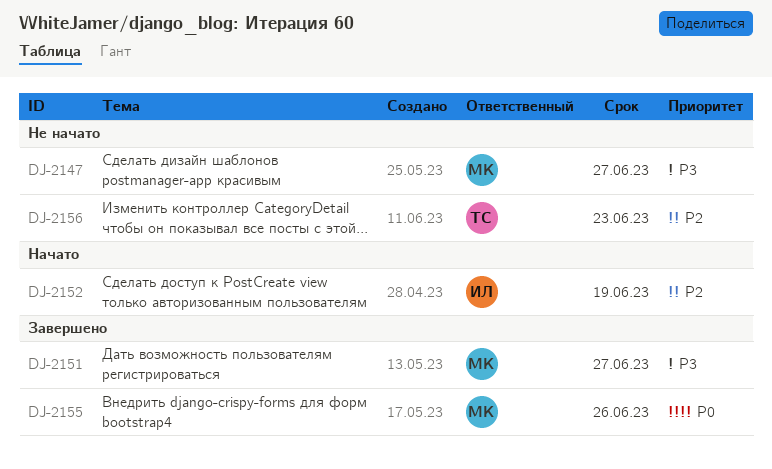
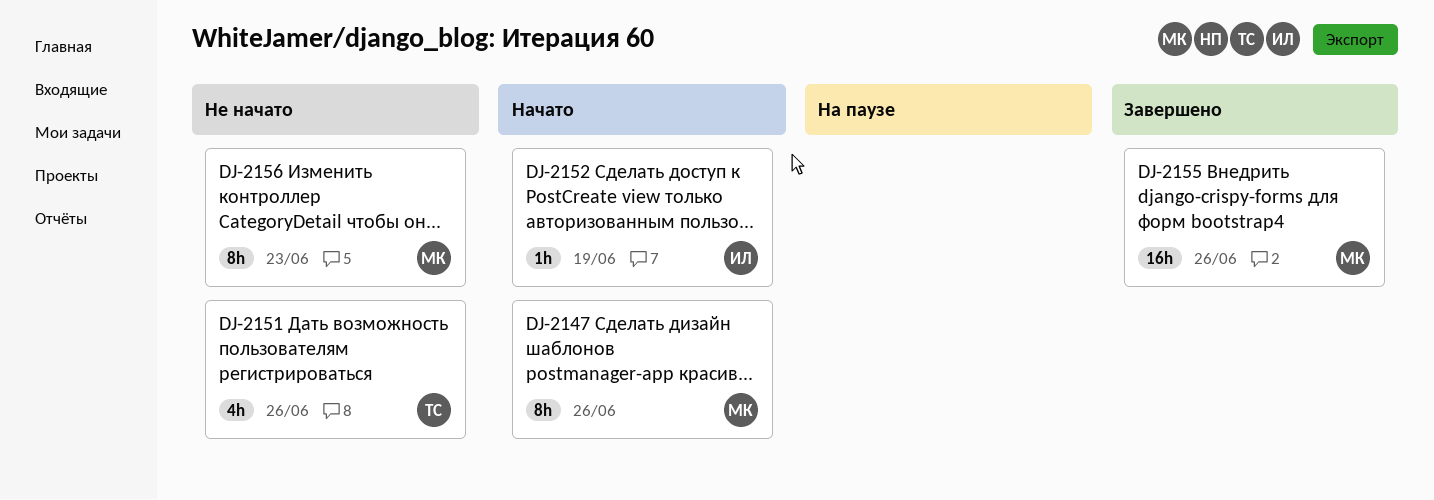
DJ-2147, status: Не начато -> Начато
DJ-2147, due: Jun 27 -> Jun 26
DJ-2151, status: Завершено -> Не начато
DJ-2151, owner: МК -> ТС
DJ-2151, due: Jun 27 -> Jun 26
DJ-2156, owner: ТС -> МК

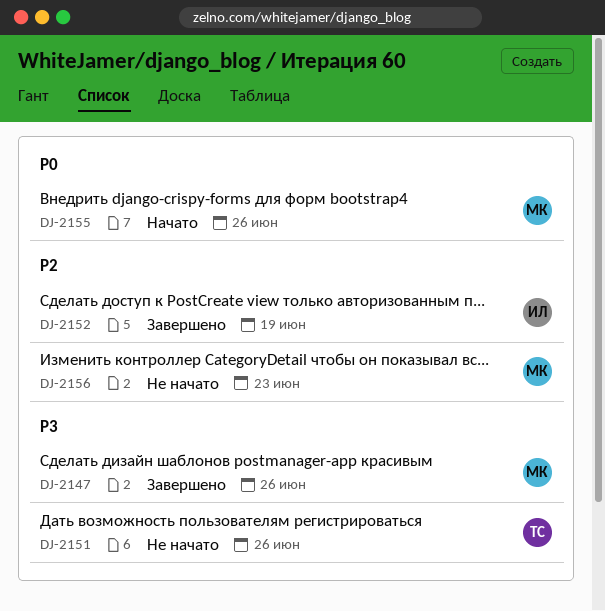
DJ-2147, status: Начато -> Завершено
DJ-2152, status: Начато -> Завершено
DJ-2155, status: Завершено -> Начато

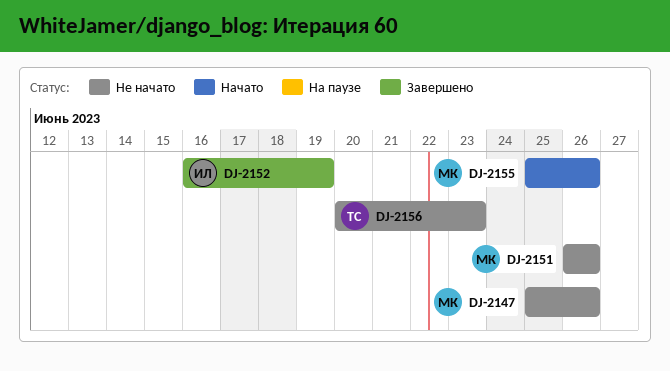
DJ-2147, status: Завершено -> Не начато
DJ-2151, owner: ТС -> МК
DJ-2156, owner: МК -> ТС

